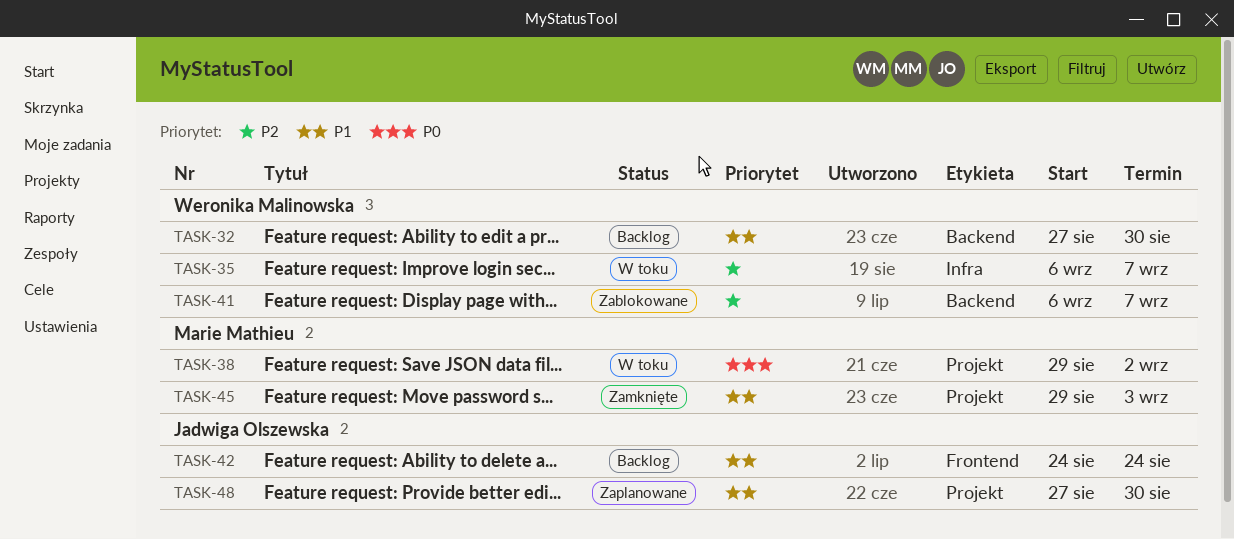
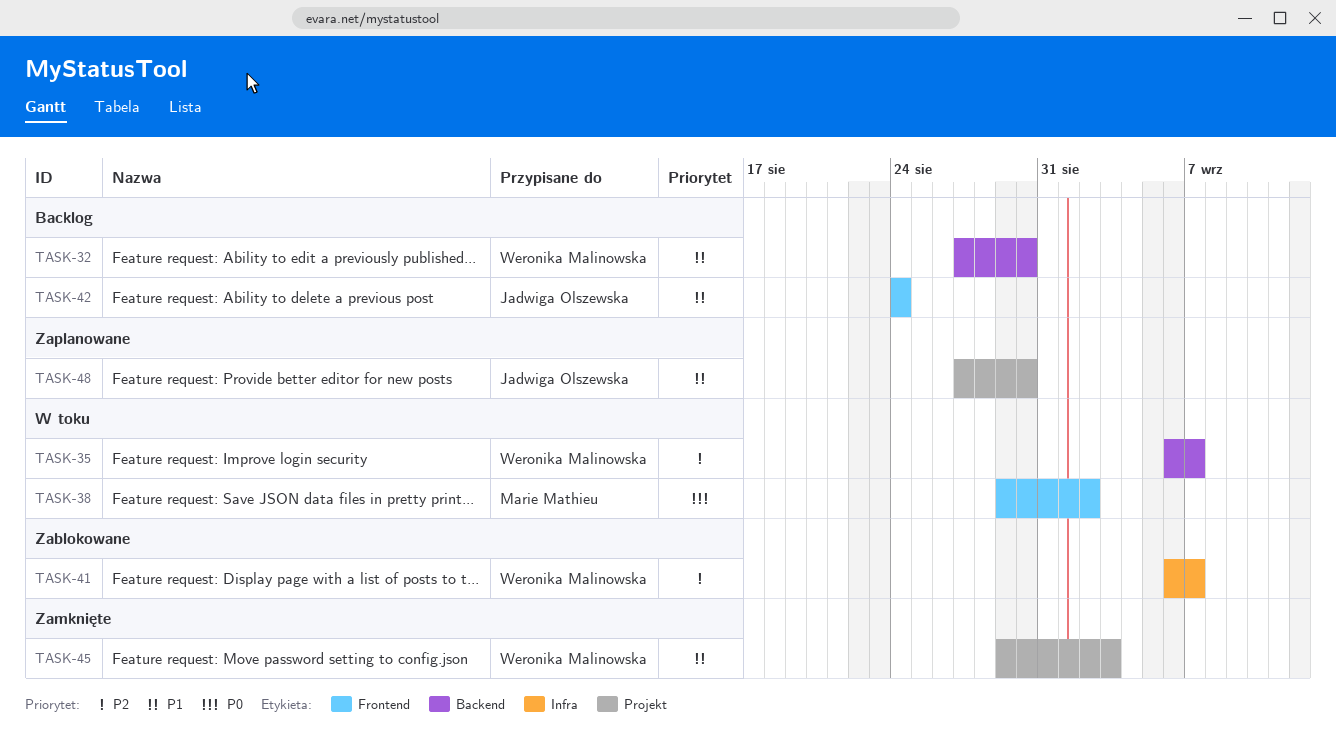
TASK-35, label: Infra -> Backend
TASK-38, label: Projekt -> Frontend
TASK-41, label: Backend -> Infra
TASK-45, owner: Marie Mathieu -> Weronika Malinowska

